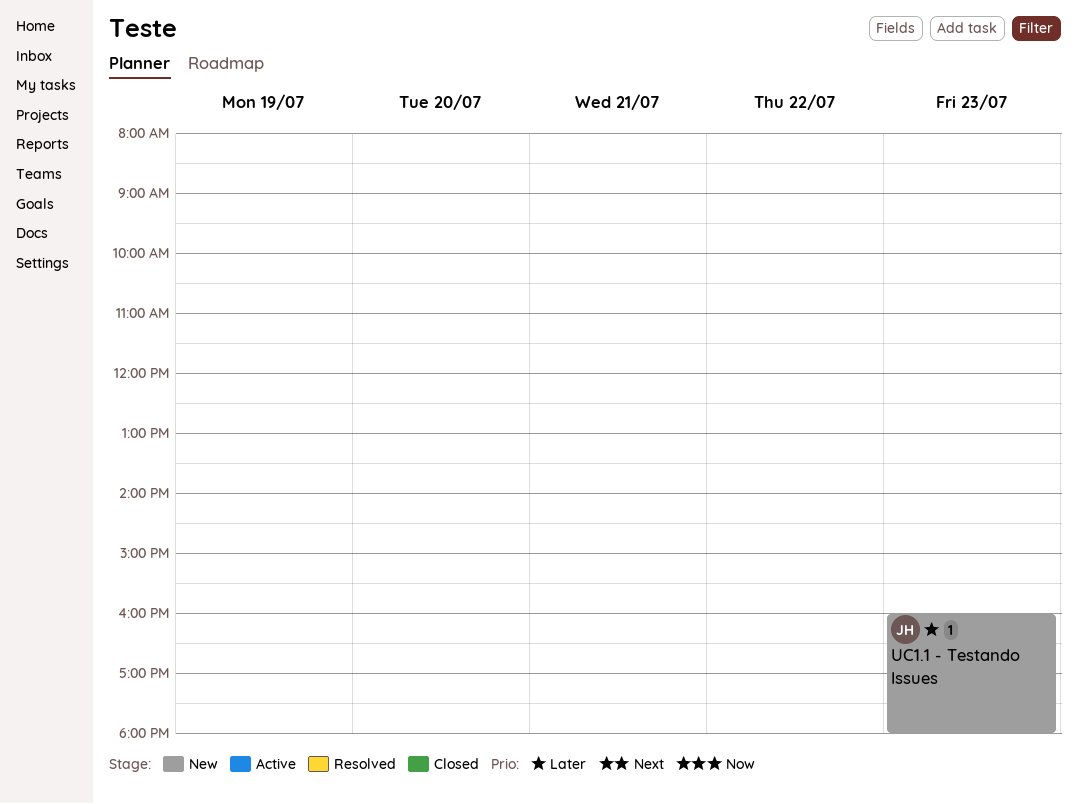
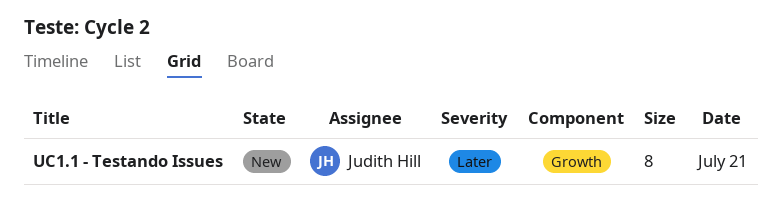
UC1.1 - Testando Issues, estimate: 1 -> 8
UC1.1 - Testando Issues, day: Jul 23 -> Jul 21

